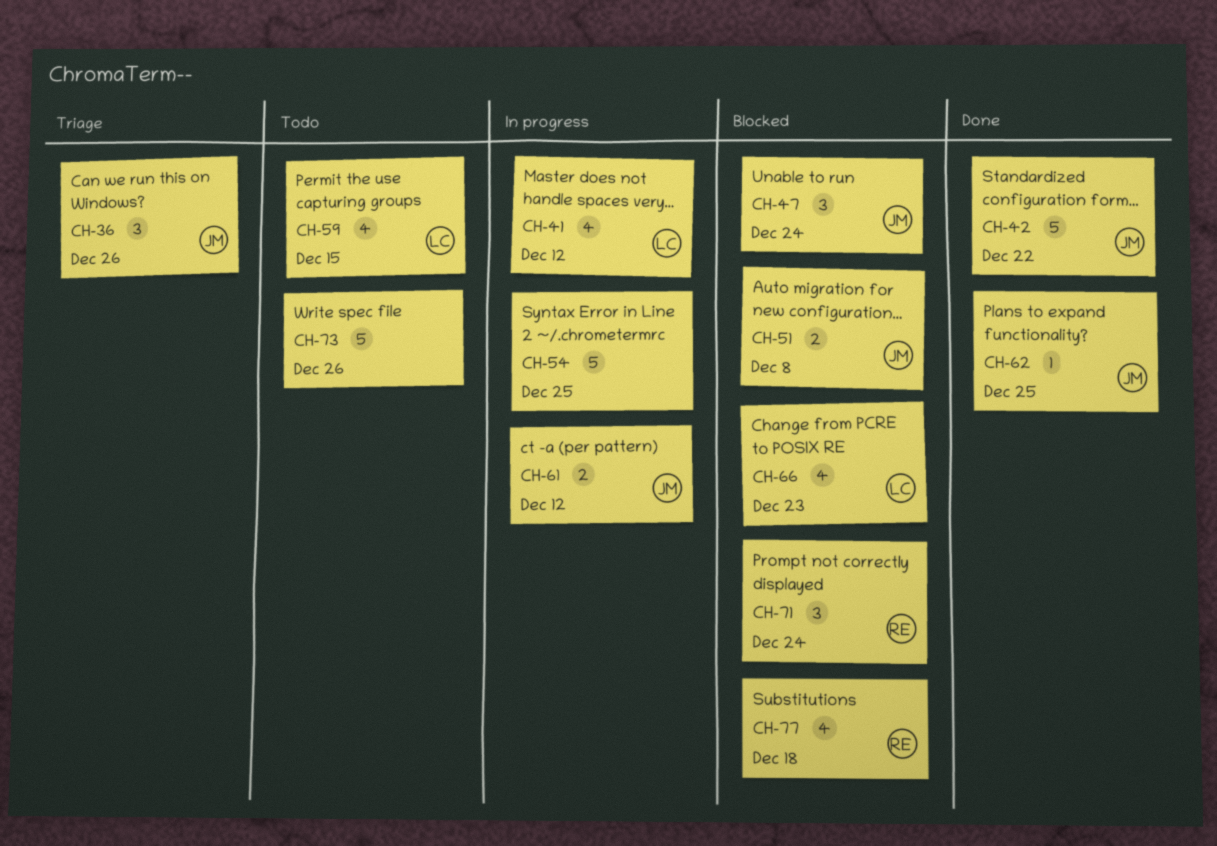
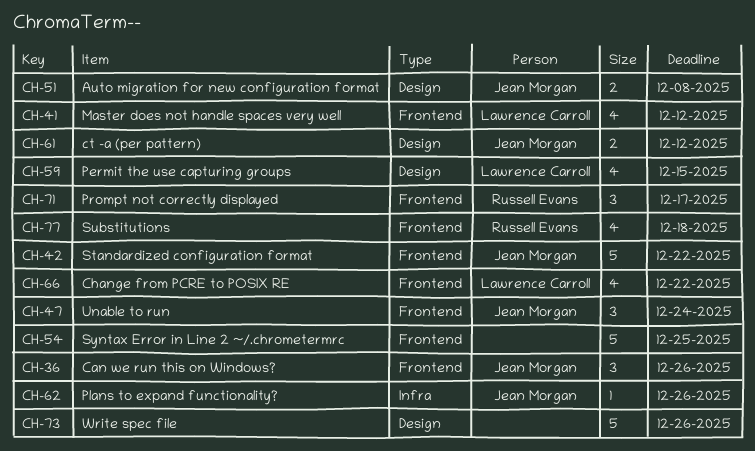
CH-62, due: Dec 25 -> Dec 26
CH-66, due: Dec 23 -> Dec 22
CH-71, due: Dec 24 -> Dec 17

